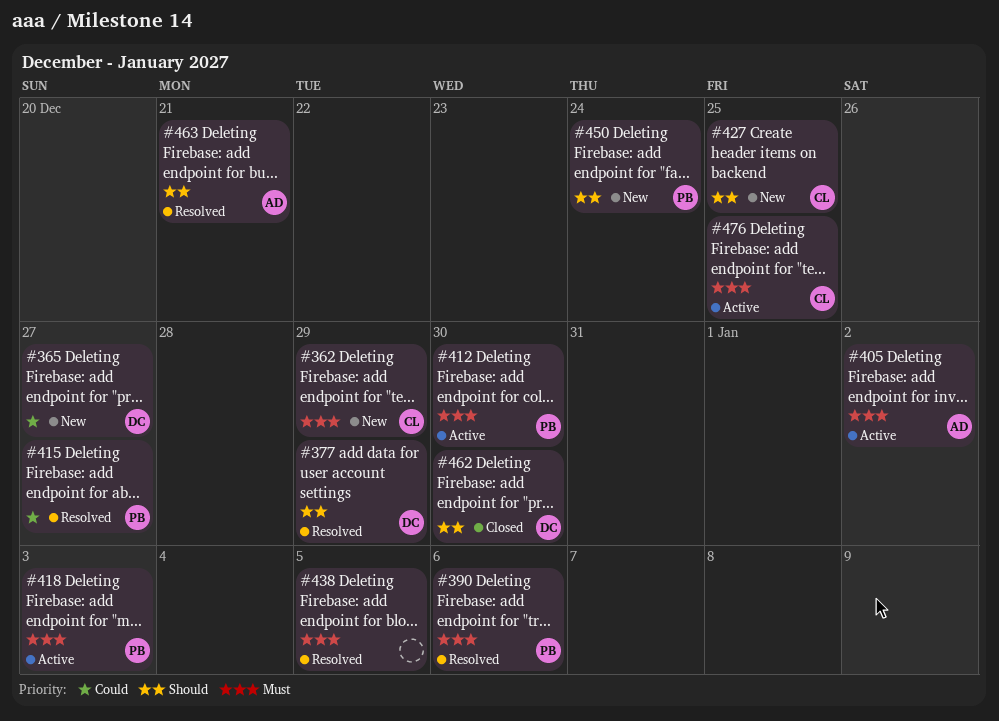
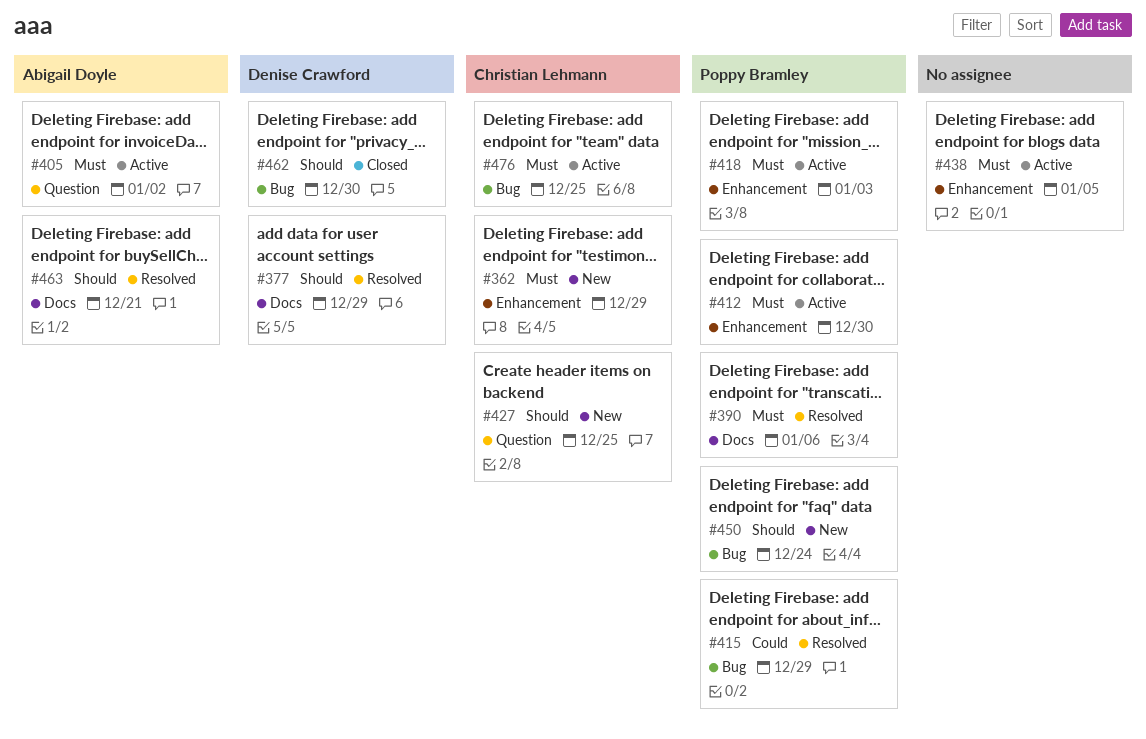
#365: present -> none
#415, due: Dec 27 -> Dec 29
#438, status: Resolved -> Active

